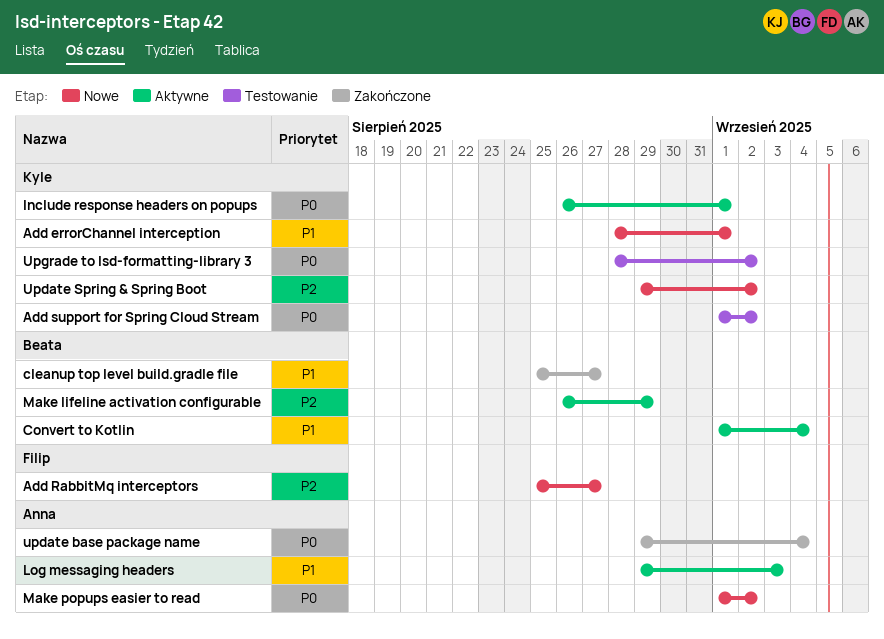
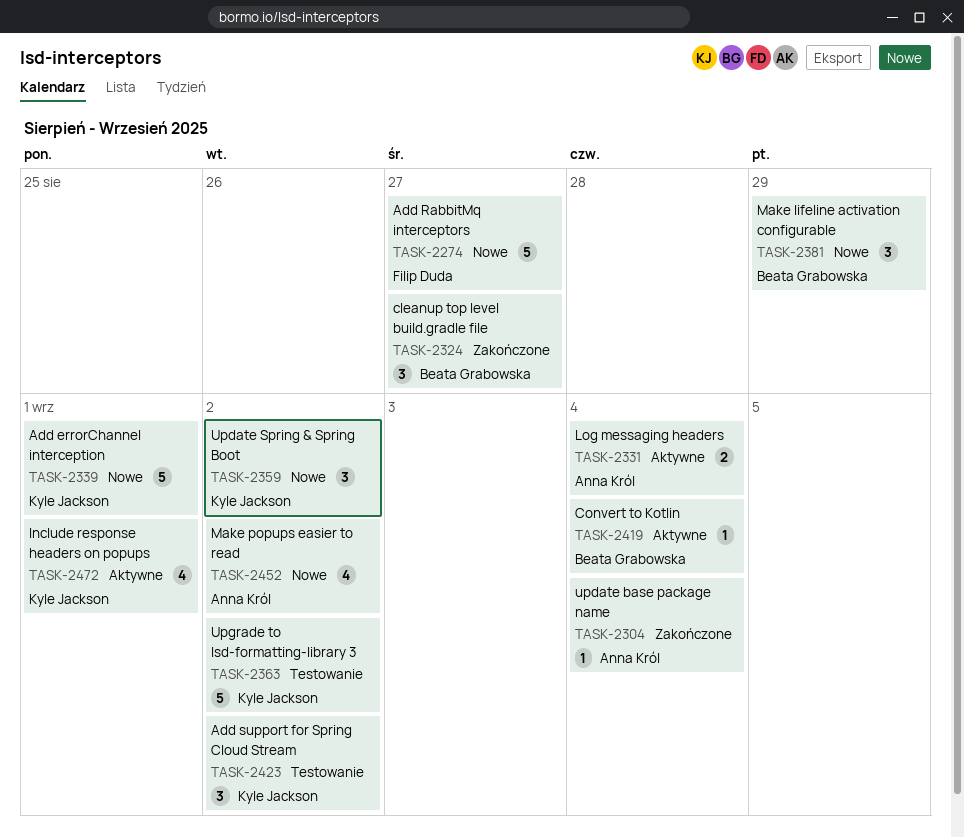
Log messaging headers, due: Sep 3 -> Sep 4
Make lifeline activation configurable, status: Aktywne -> Nowe

